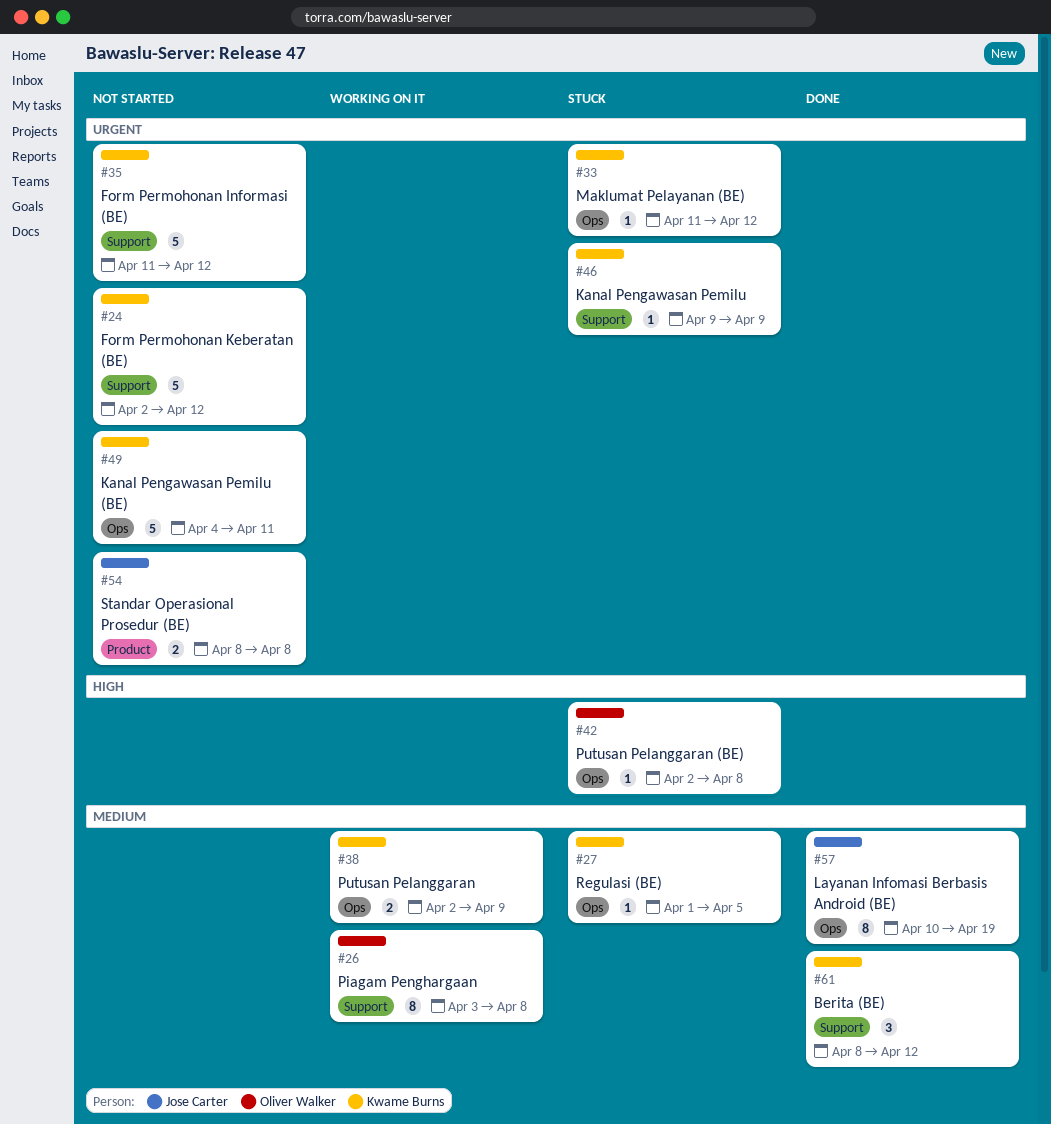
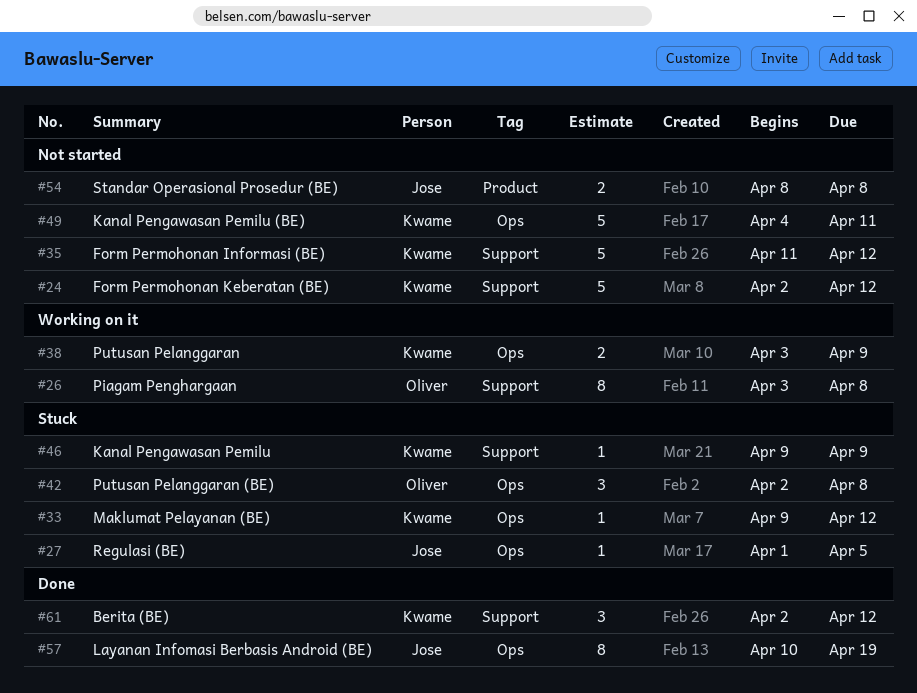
#27, owner: Kwame Burns -> Jose Carter
#33, start: Apr 11 -> Apr 9
#38, start: Apr 2 -> Apr 3
#42, estimate: 1 -> 3
#61, start: Apr 8 -> Apr 2

